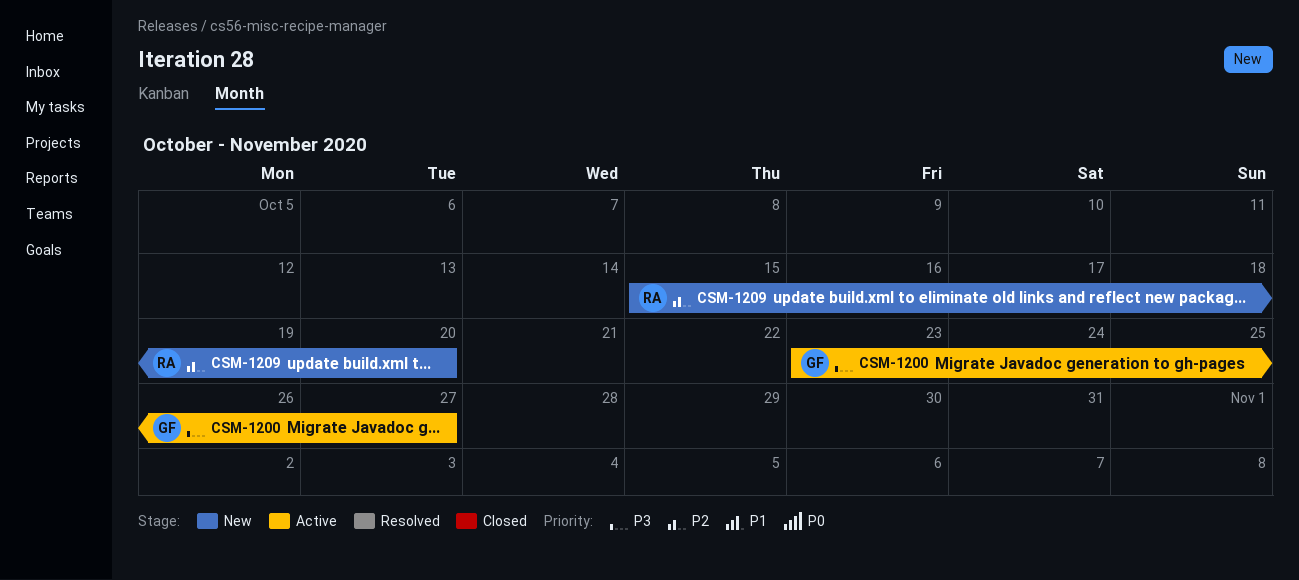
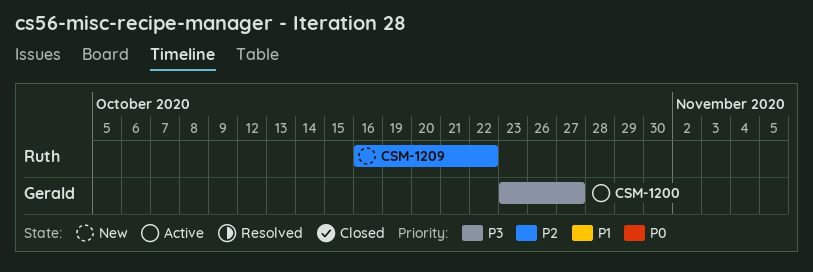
CSM-1209, start: Oct 15 -> Oct 16
CSM-1209, due: Oct 20 -> Oct 22

